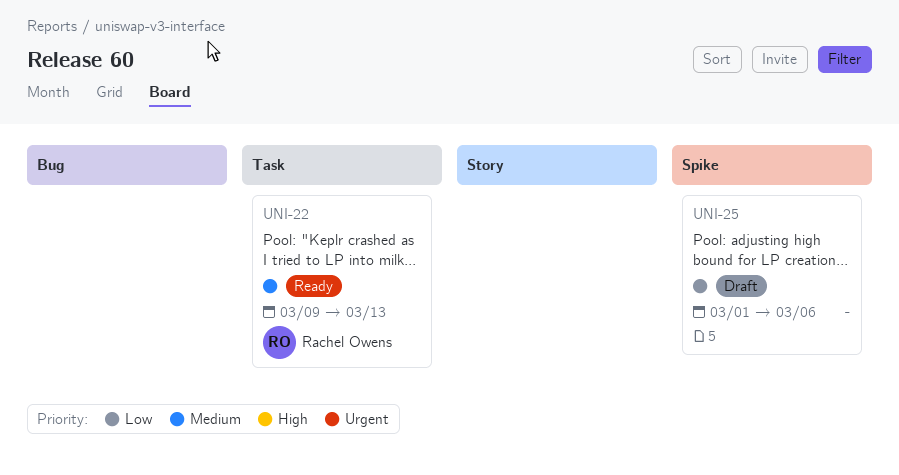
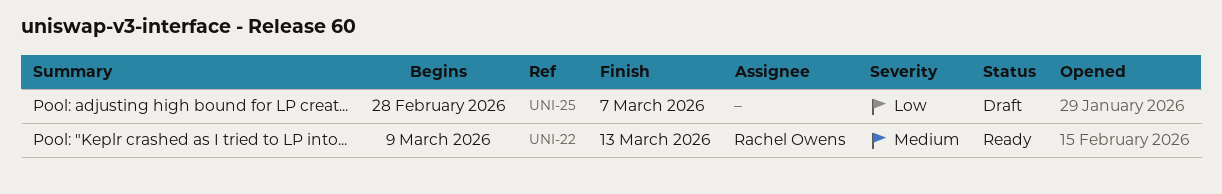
UNI-25, start: Mar 1 -> Feb 28
UNI-25, due: Mar 6 -> Mar 7

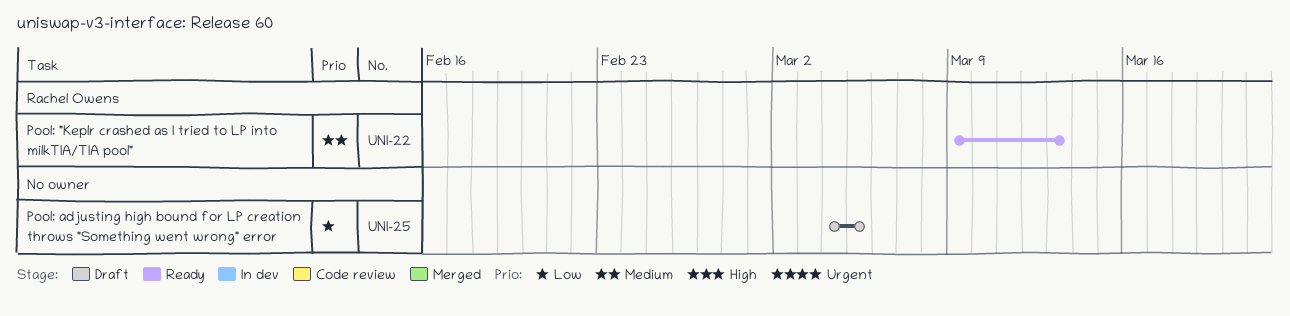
UNI-25, start: Feb 28 -> Mar 4
UNI-25, due: Mar 7 -> Mar 5

